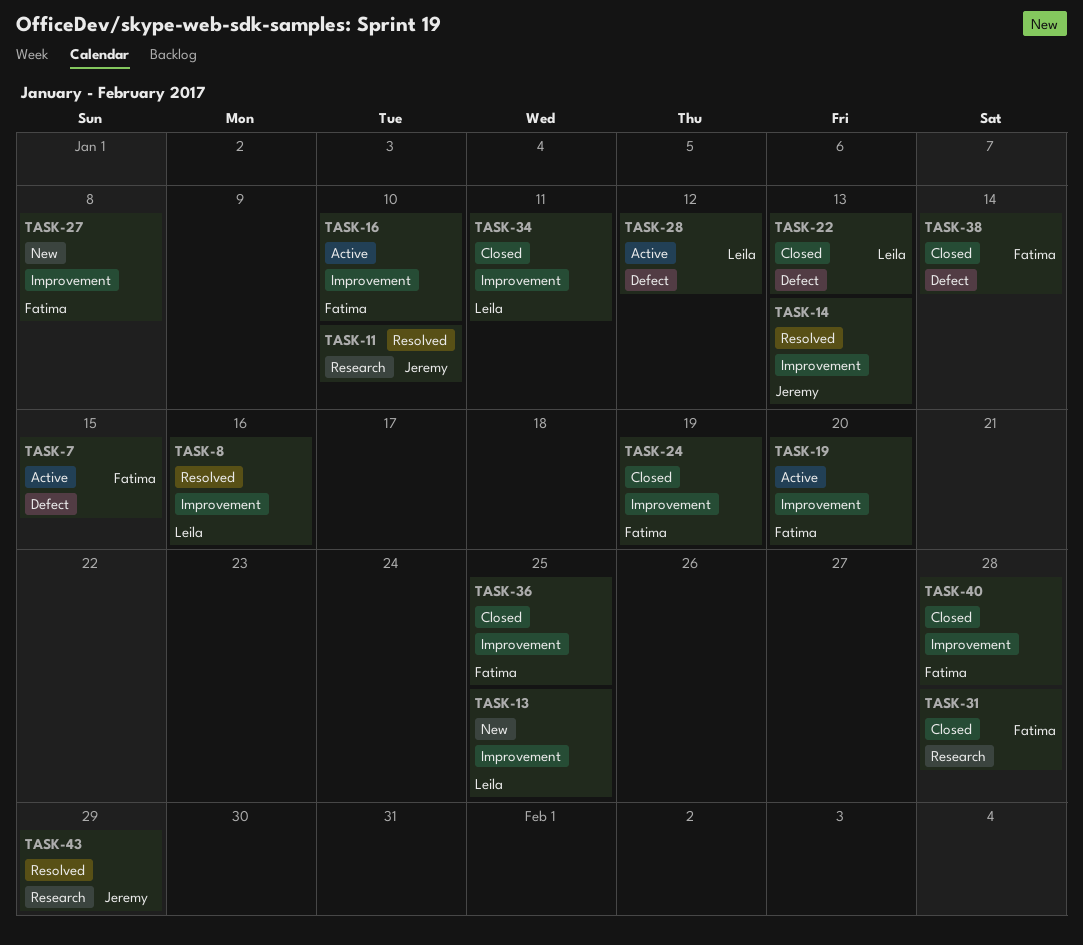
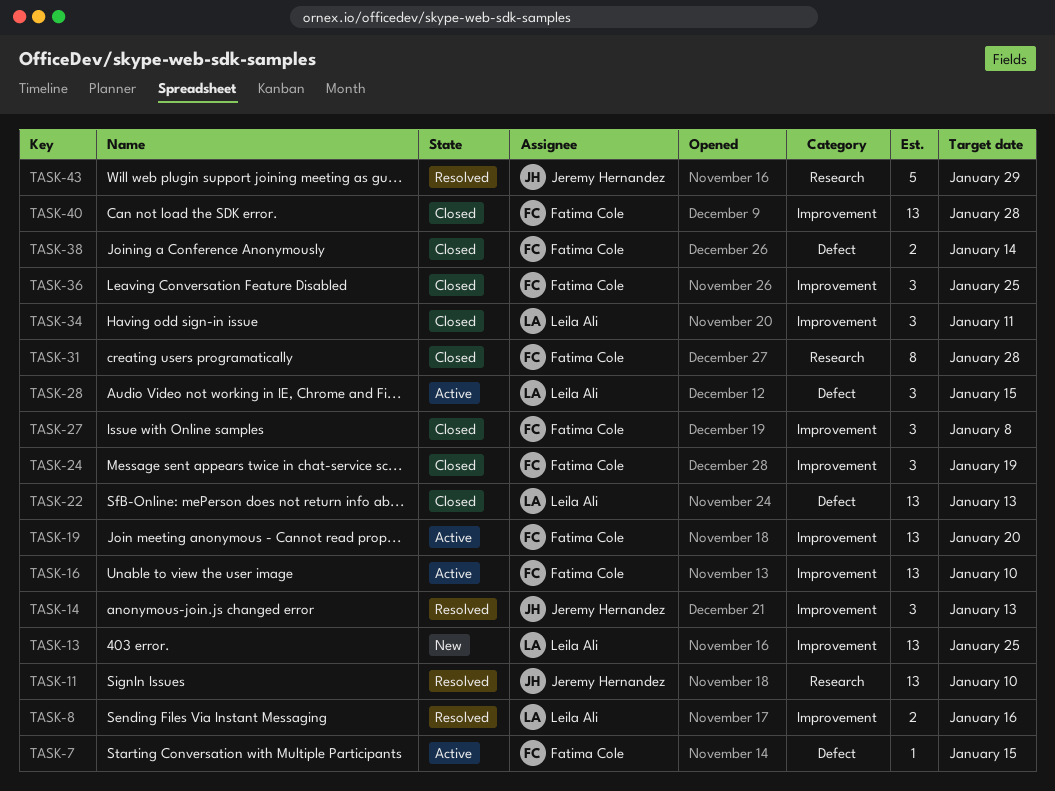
TASK-27, status: New -> Closed
TASK-28, due: Jan 12 -> Jan 15

